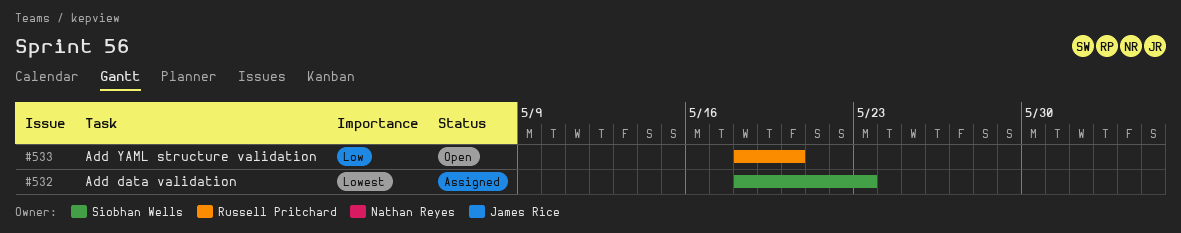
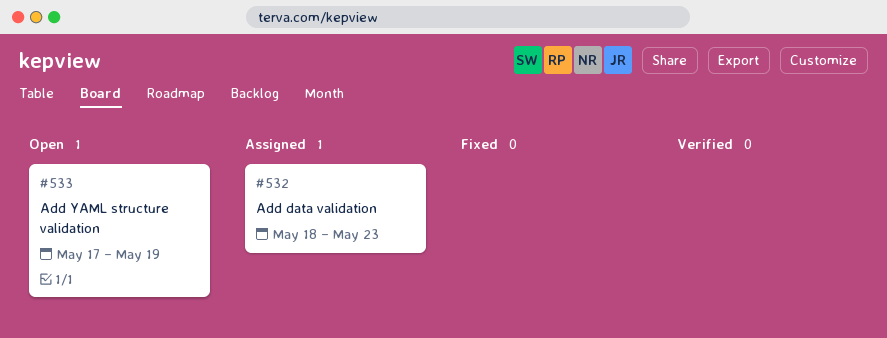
#533, start: May 18 -> May 17
#533, due: May 20 -> May 19

